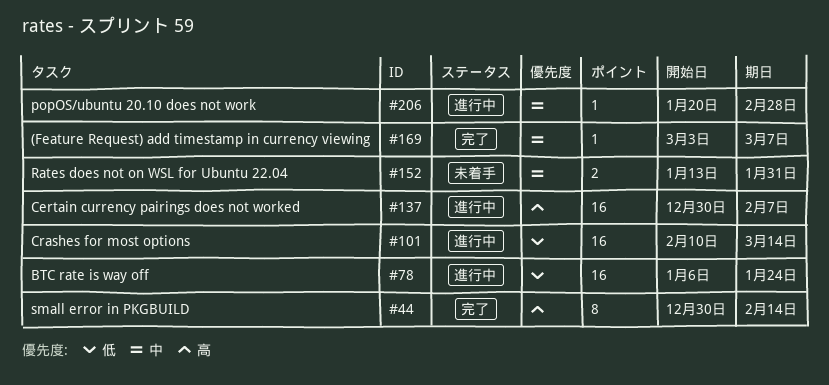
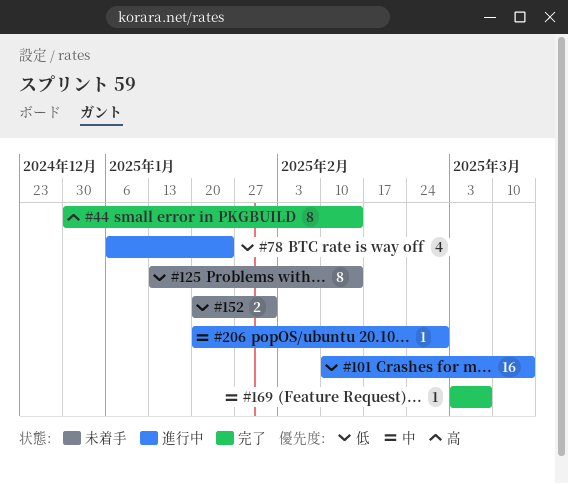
#78, estimate: 16 -> 4
#125: none -> present
#137: present -> none
#152, priority: 中 -> 低
#152, start: Jan 13 -> Jan 20

